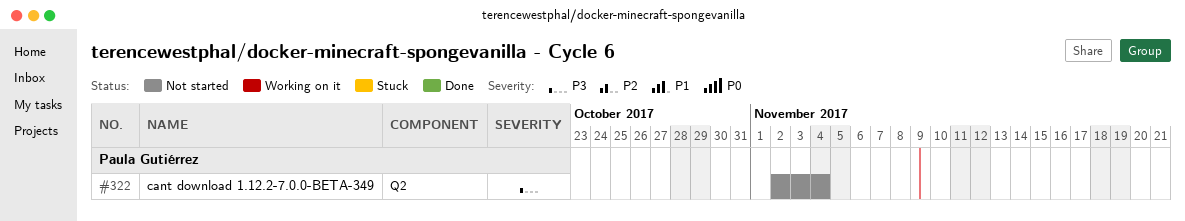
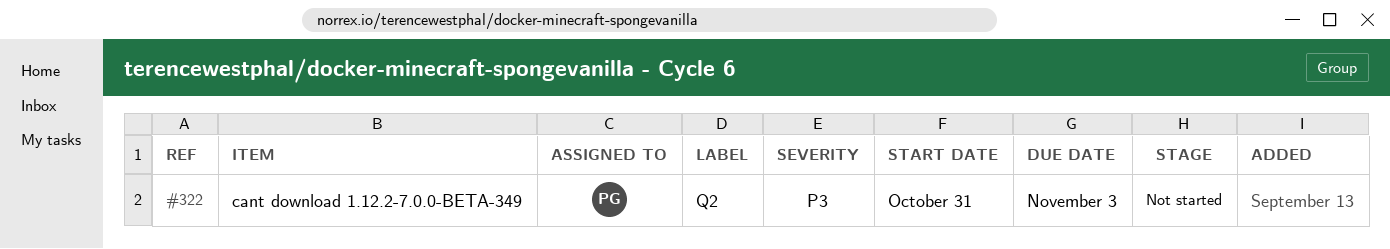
#322, start: Nov 2 -> Oct 31
#322, due: Nov 4 -> Nov 3

